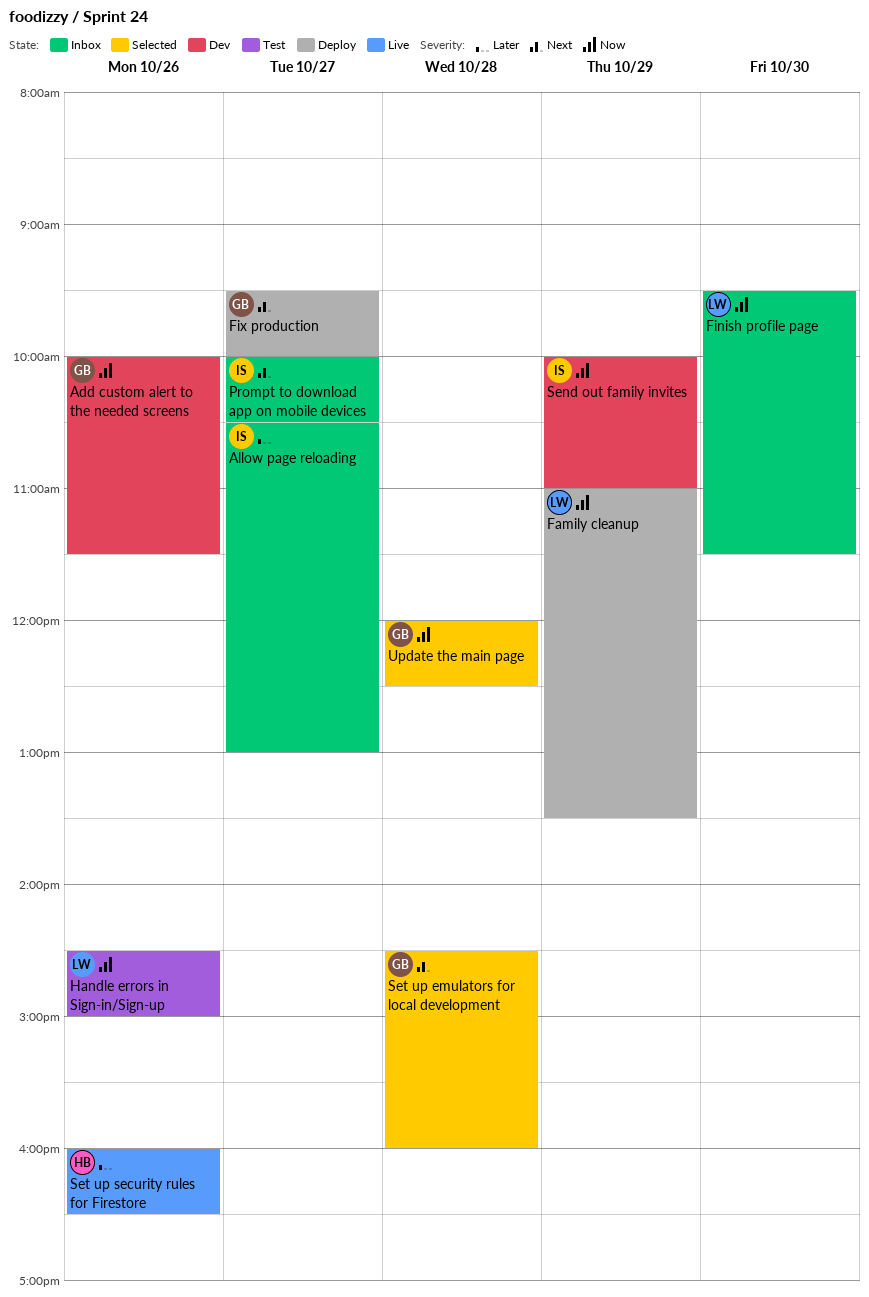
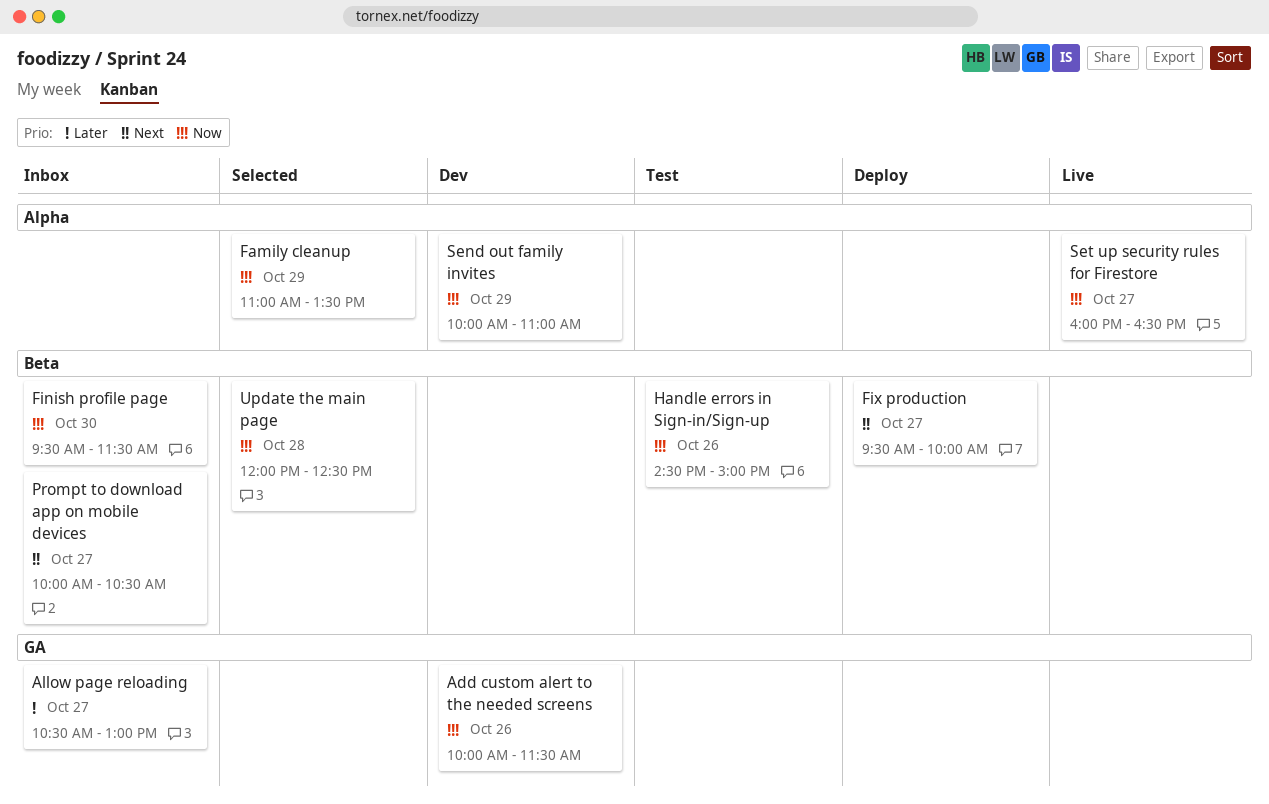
Family cleanup, status: Deploy -> Selected
Set up emulators for local development: present -> none
Set up security rules for Firestore, priority: Later -> Now
Set up security rules for Firestore, day: Oct 26 -> Oct 27

